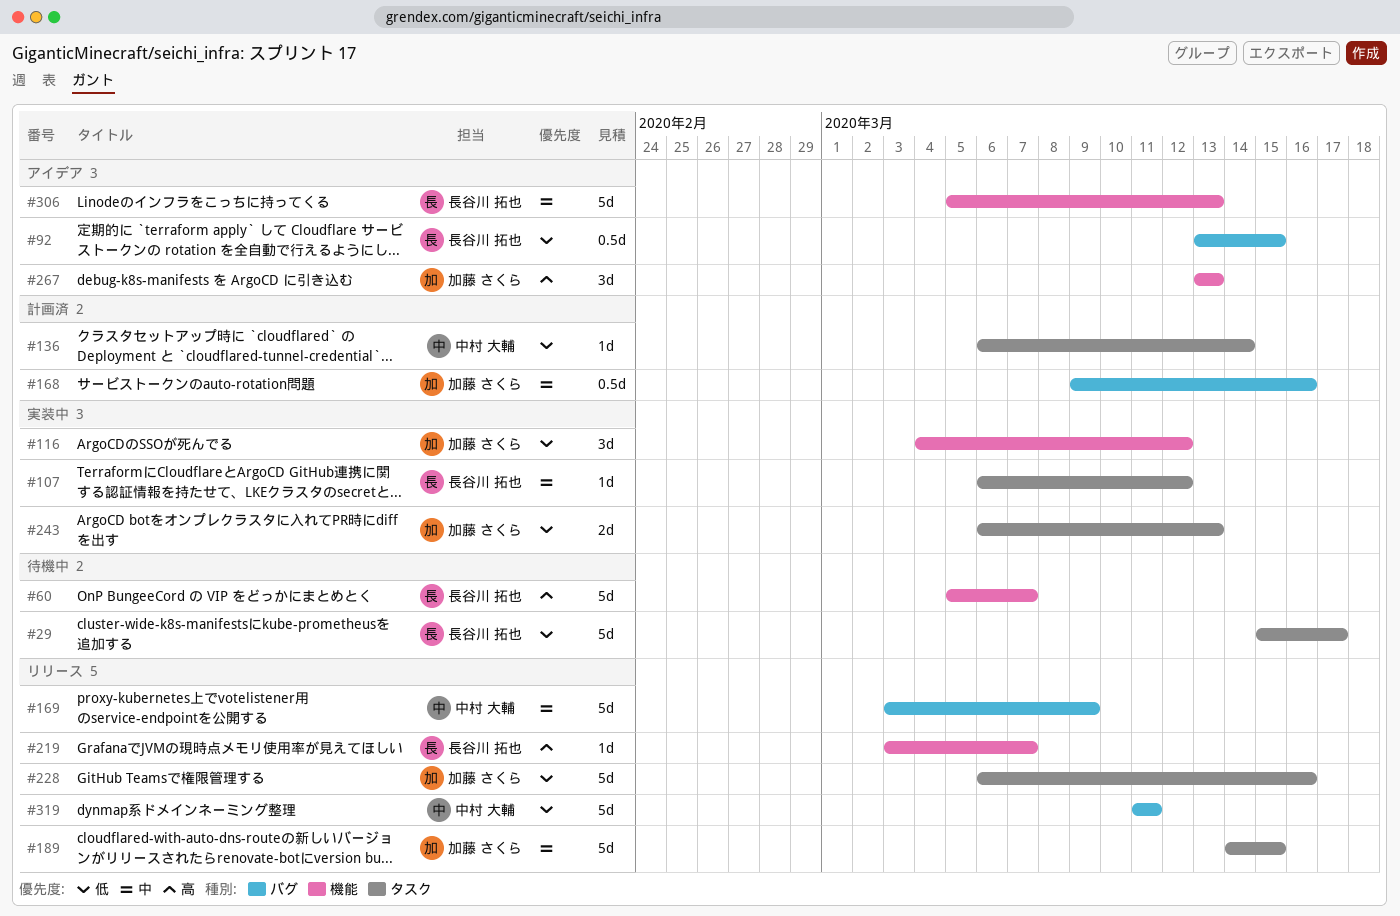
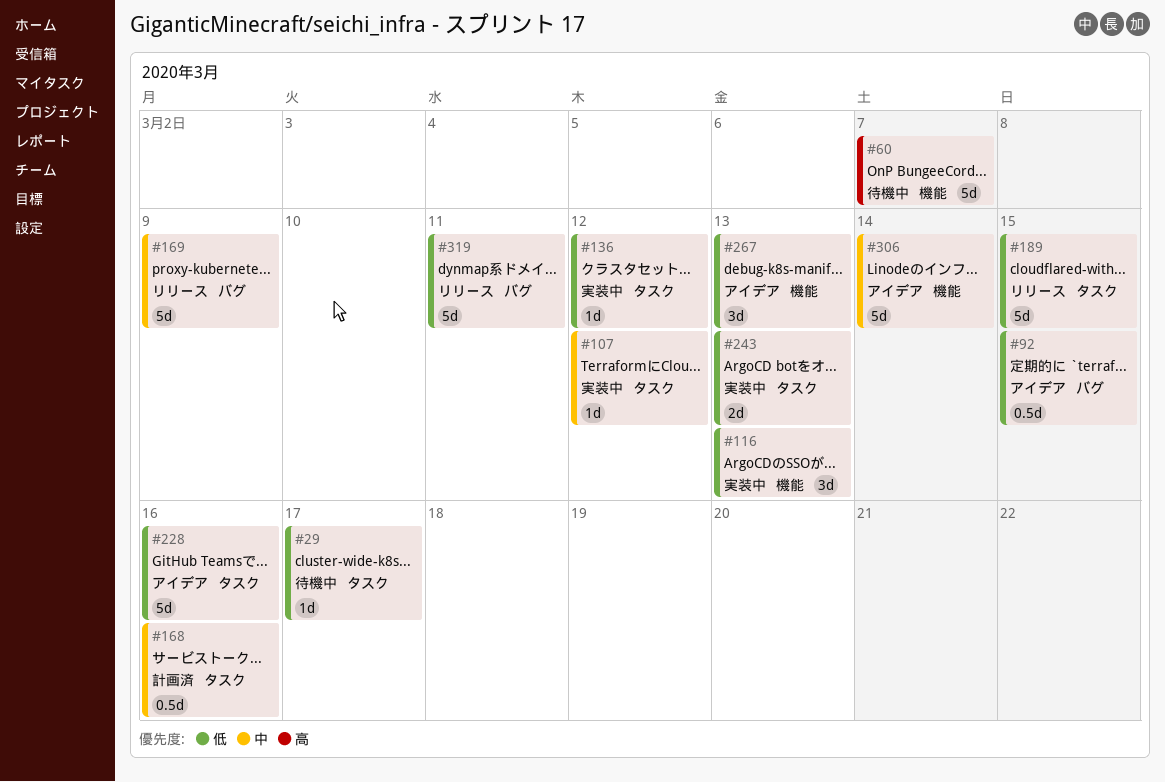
#29, estimate: 5d -> 1d
#116, due: Mar 12 -> Mar 13
#136, status: 計画済 -> 実装中
#136, due: Mar 14 -> Mar 12
#168, label: バグ -> タスク
#189, priority: 中 -> 低
#219: present -> none
#228, status: リリース -> アイデア
#267, priority: 高 -> 低
#306, due: Mar 13 -> Mar 14

